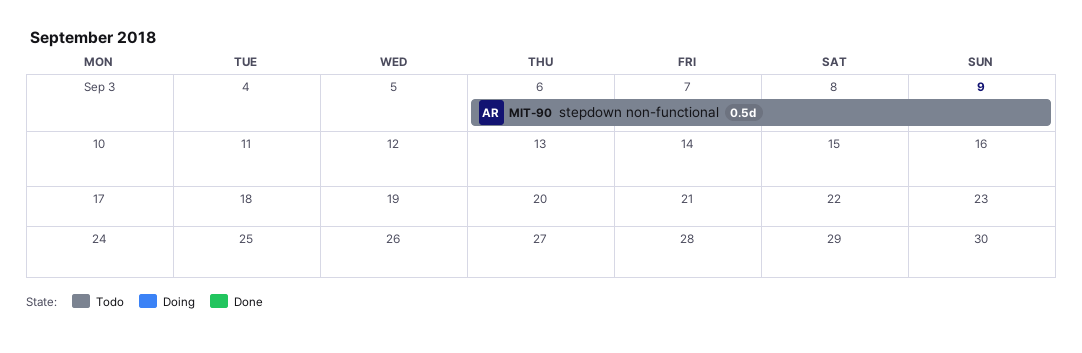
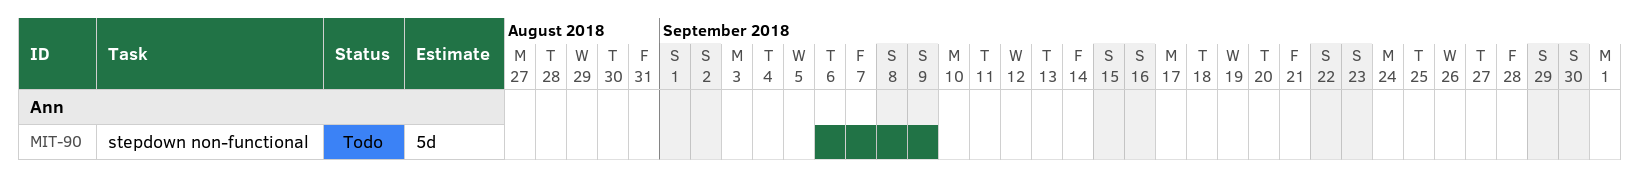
MIT-90, estimate: 0.5d -> 5d

